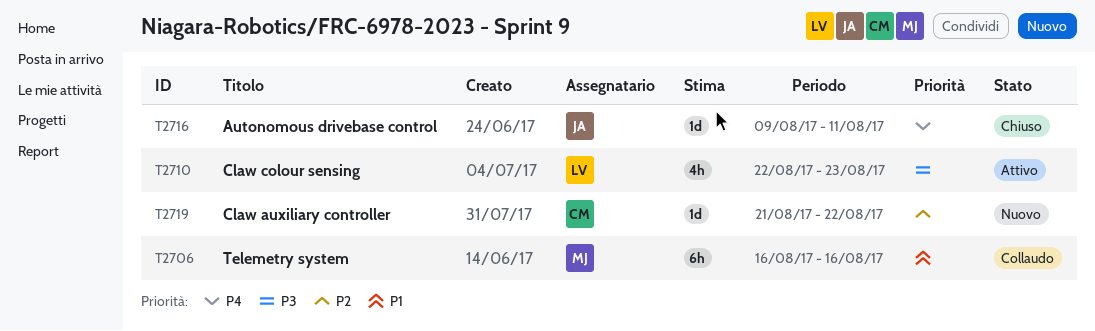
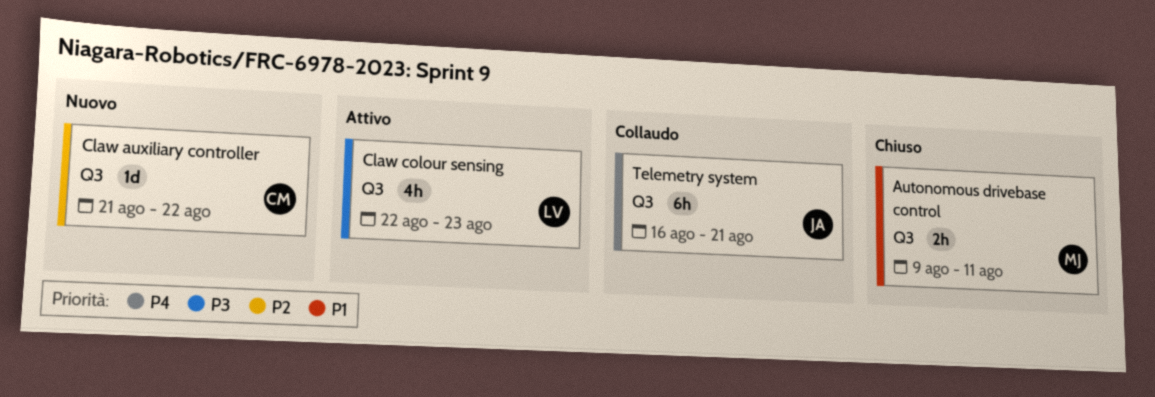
Autonomous drivebase control, owner: JA -> MJ
Autonomous drivebase control, priority: P4 -> P1
Autonomous drivebase control, estimate: 1d -> 2h
Telemetry system, owner: MJ -> JA
Telemetry system, priority: P1 -> P4
Telemetry system, due: Aug 16 -> Aug 21

